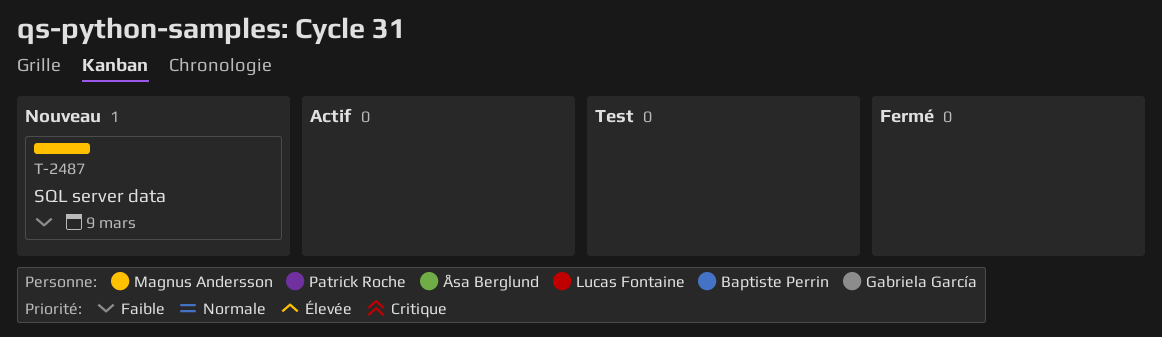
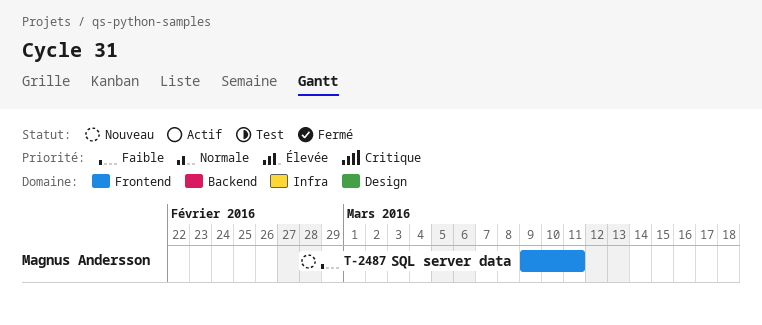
T-2487, due: Mar 9 -> Mar 11

